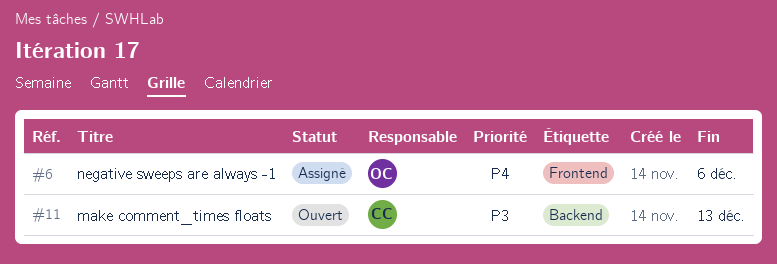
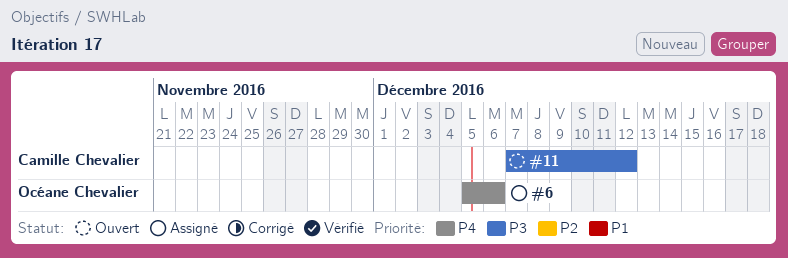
#11, due: Dec 13 -> Dec 12

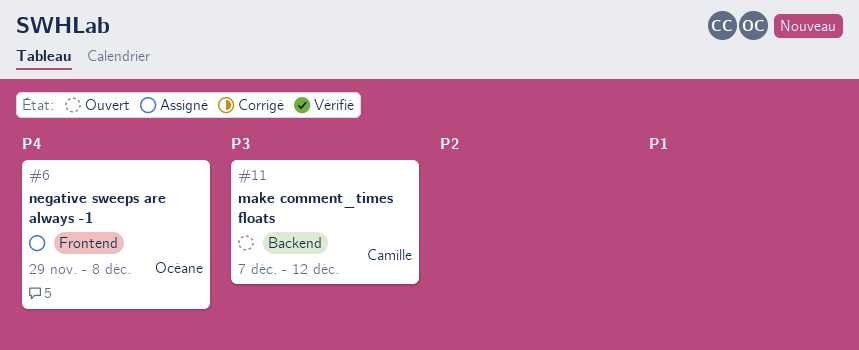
#6, start: Dec 5 -> Nov 29
#6, due: Dec 6 -> Dec 8

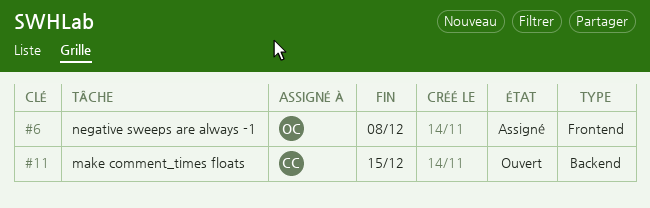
#11, due: Dec 12 -> Dec 15

